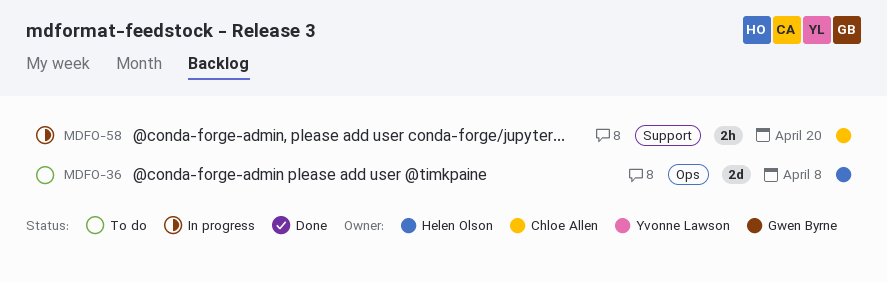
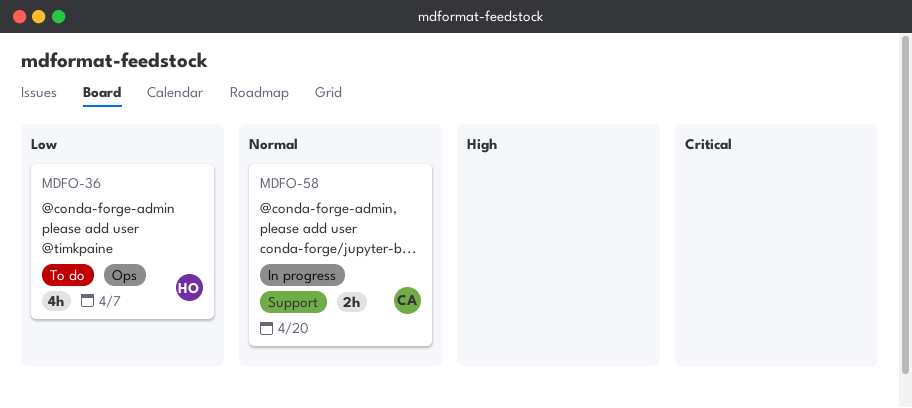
MDFO-36, estimate: 2d -> 4h
MDFO-36, due: Apr 8 -> Apr 7

